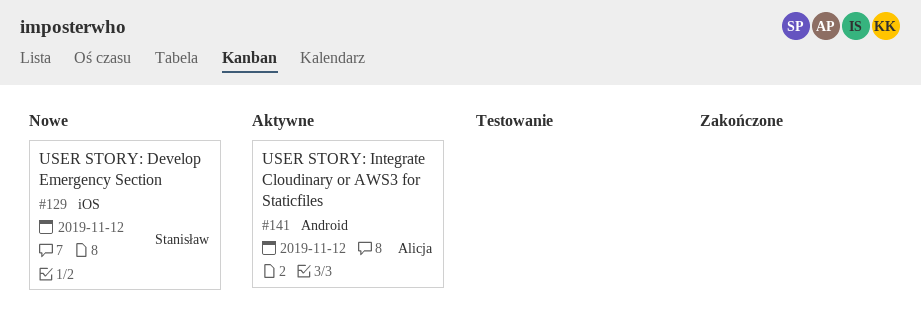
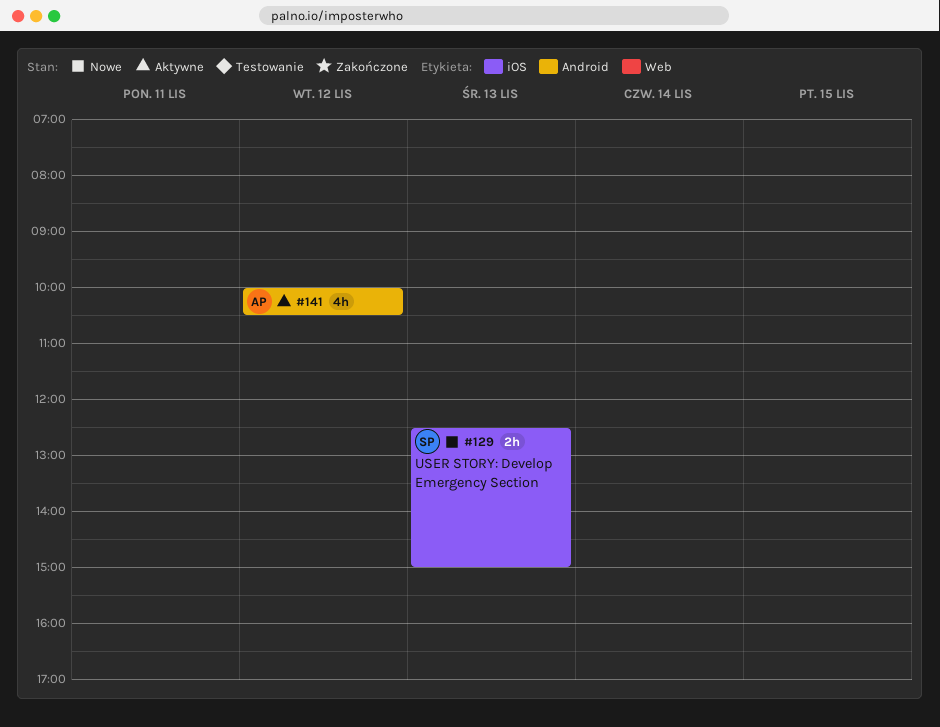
#129, day: Nov 12 -> Nov 13

